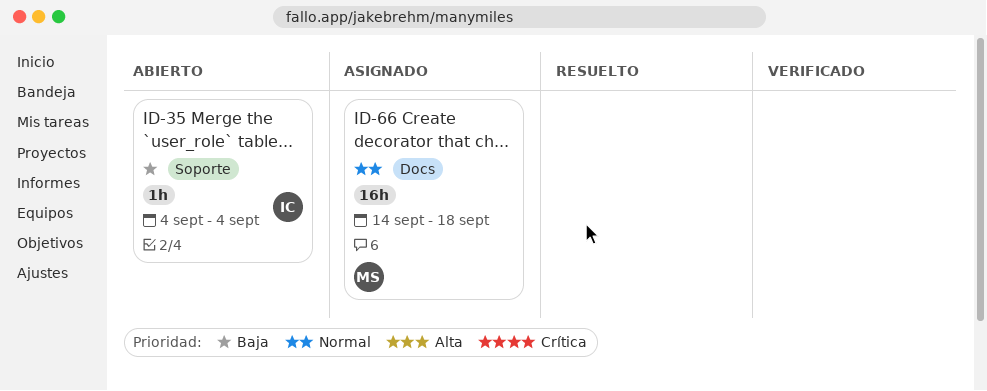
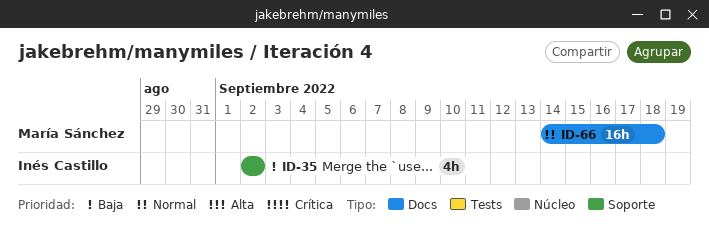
ID-35, estimate: 1h -> 4h
ID-35, start: Sep 4 -> Sep 2
ID-35, due: Sep 4 -> Sep 2

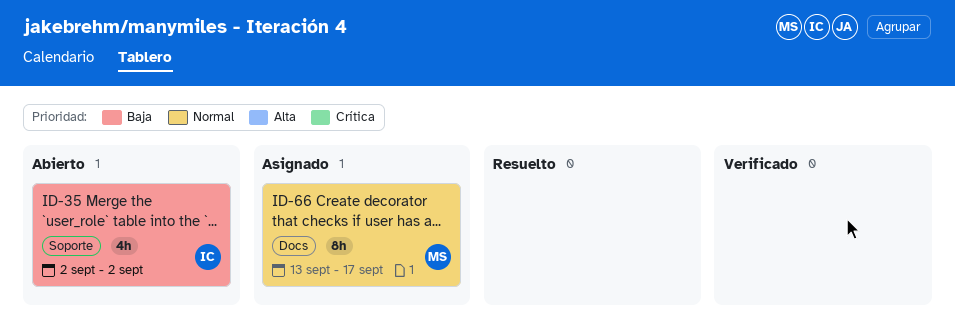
ID-66, estimate: 16h -> 8h
ID-66, start: Sep 14 -> Sep 13
ID-66, due: Sep 18 -> Sep 17

